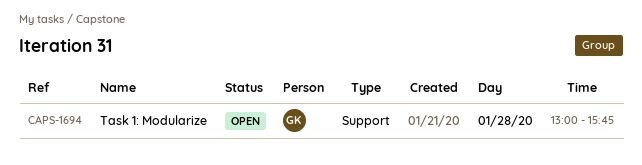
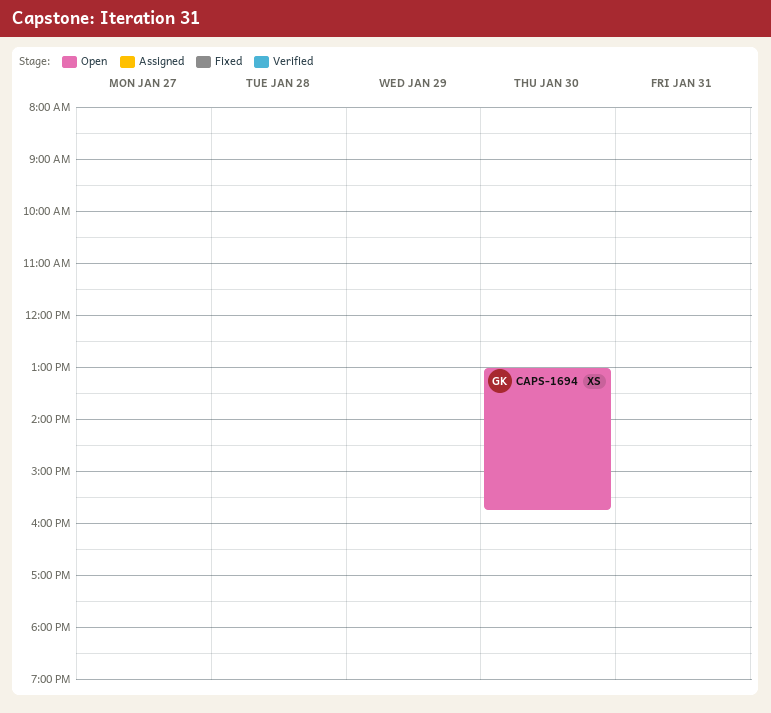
CAPS-1694, day: Jan 28 -> Jan 30

